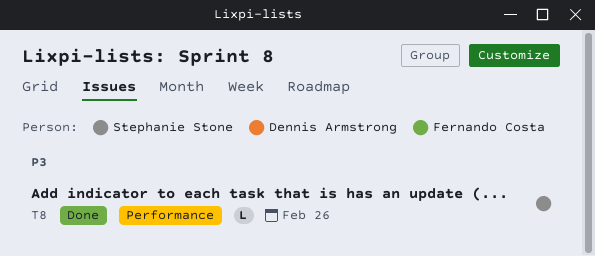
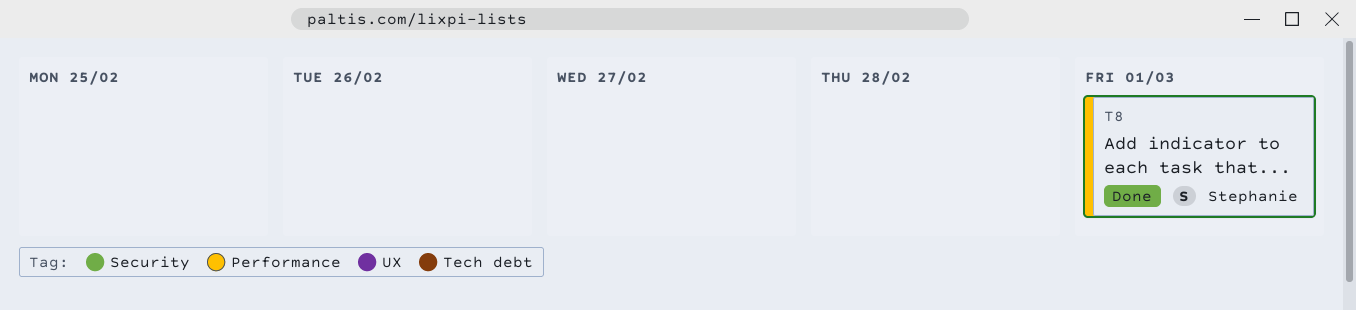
T8, estimate: L -> S
T8, due: Feb 26 -> Mar 1

